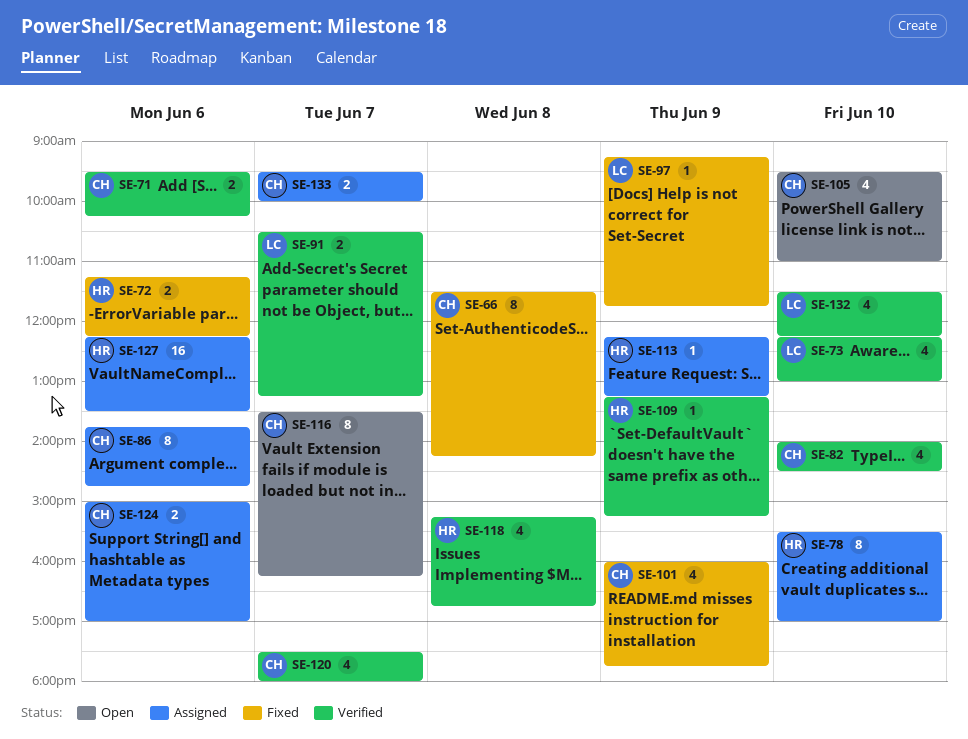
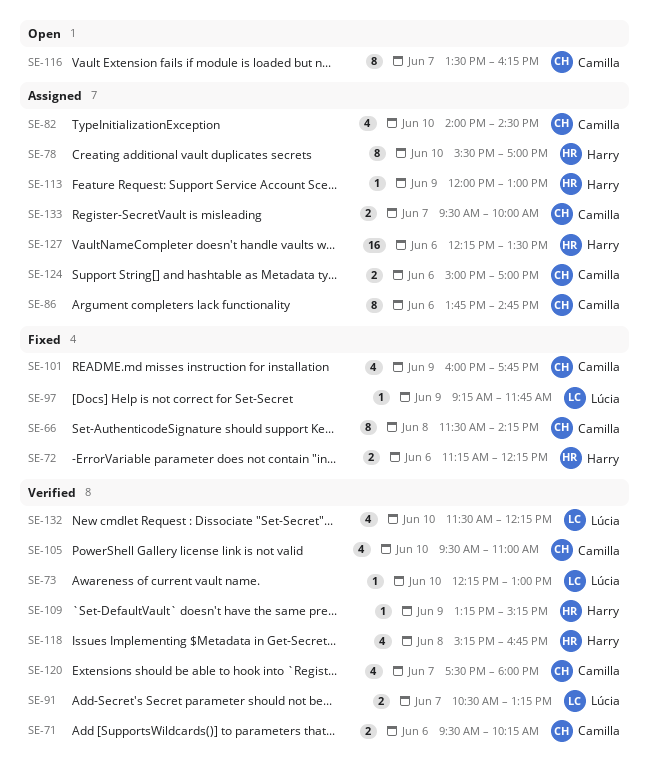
SE-73, estimate: 4 -> 1
SE-82, status: Verified -> Assigned
SE-105, status: Open -> Verified
SE-113, begins: 12:15 -> 12:00
SE-113, ends: 13:15 -> 13:00

